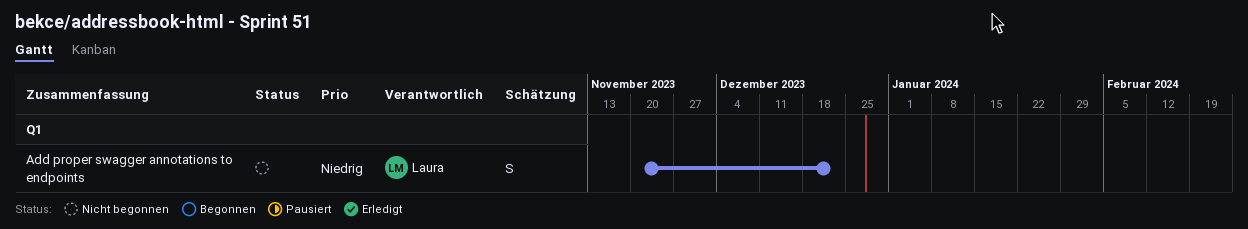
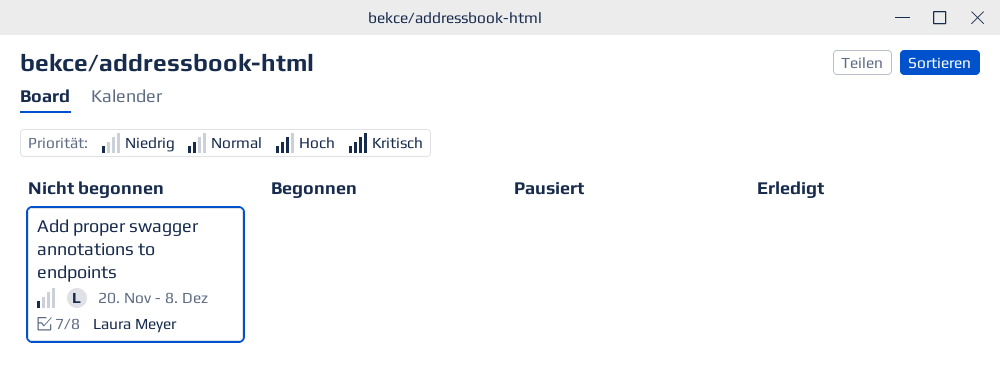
Add proper swagger annotations to endpoints, estimate: S -> L
Add proper swagger annotations to endpoints, due: Dec 22 -> Dec 8

